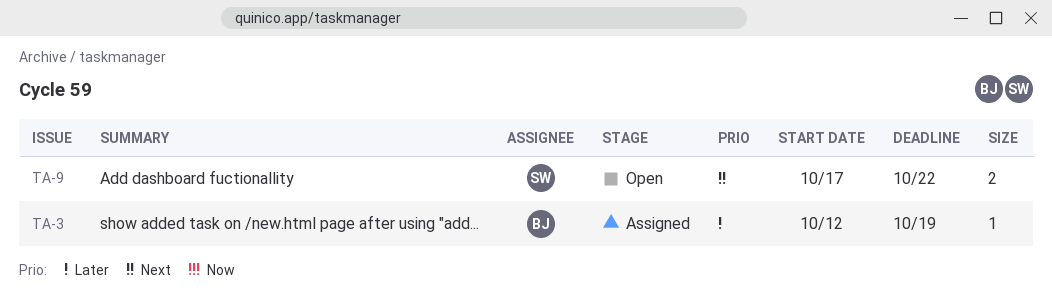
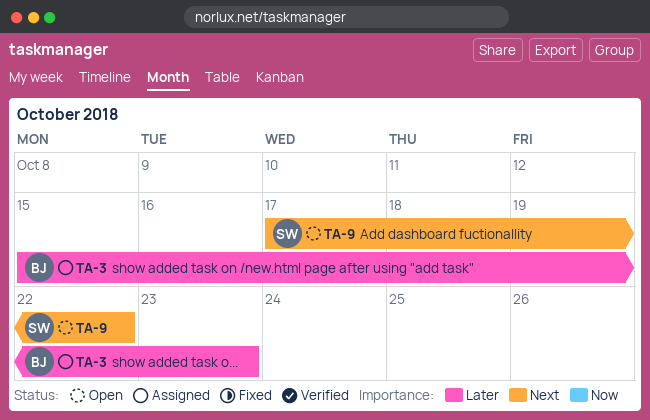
TA-3, start: Oct 12 -> Oct 15
TA-3, due: Oct 19 -> Oct 23

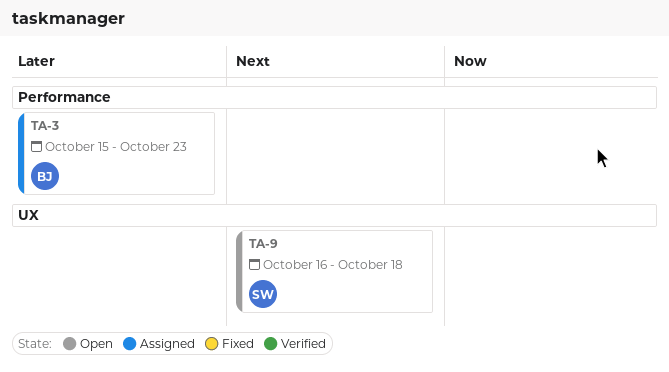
TA-9, start: Oct 17 -> Oct 16
TA-9, due: Oct 22 -> Oct 18

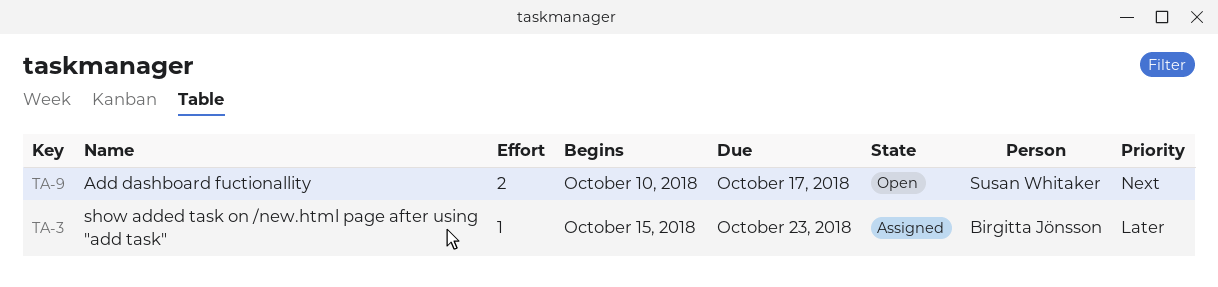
TA-9, start: Oct 16 -> Oct 10
TA-9, due: Oct 18 -> Oct 17

